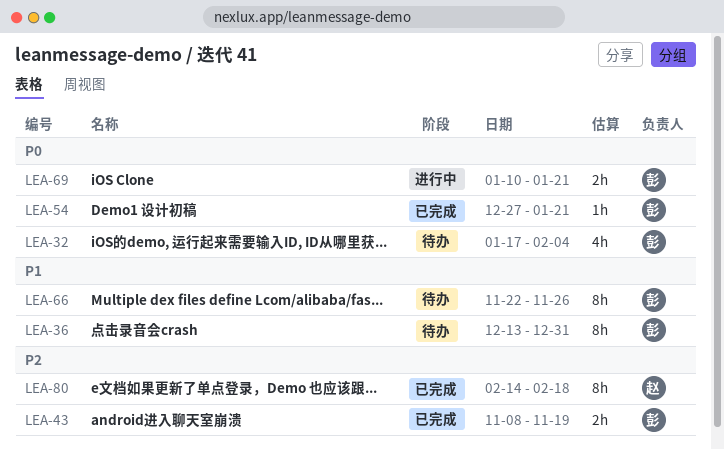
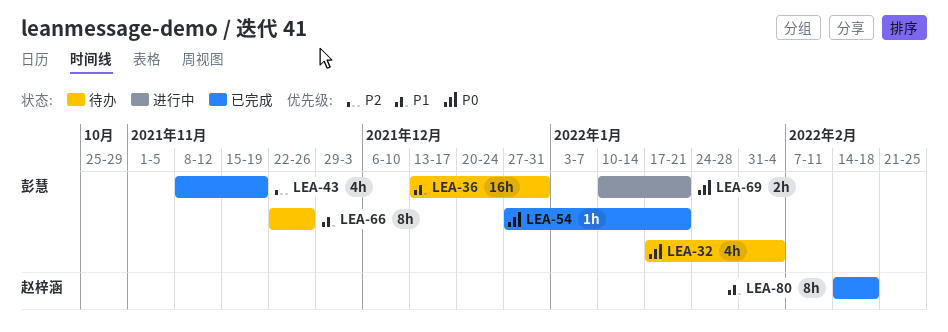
LEA-36, estimate: 8h -> 16h
LEA-43, estimate: 2h -> 4h
LEA-80, priority: P2 -> P1

